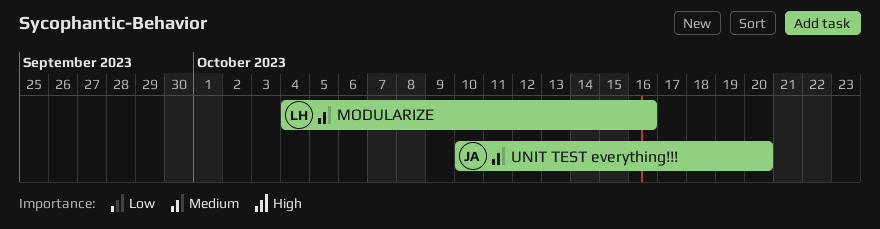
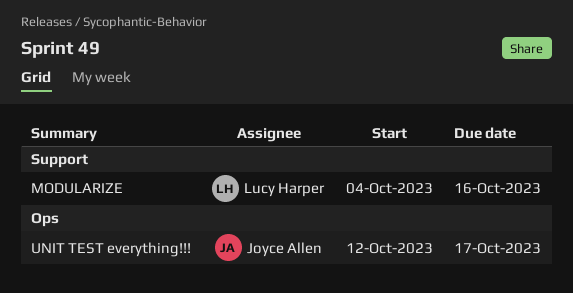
UNIT TEST everything!!!, start: Oct 10 -> Oct 12
UNIT TEST everything!!!, due: Oct 20 -> Oct 17

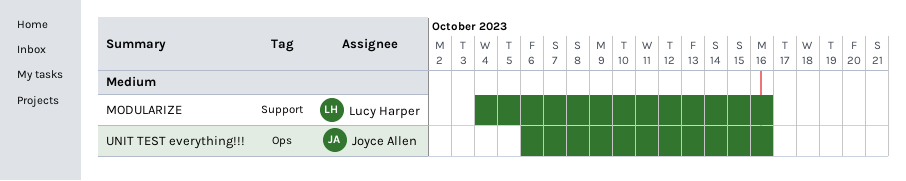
UNIT TEST everything!!!, start: Oct 12 -> Oct 6
UNIT TEST everything!!!, due: Oct 17 -> Oct 16

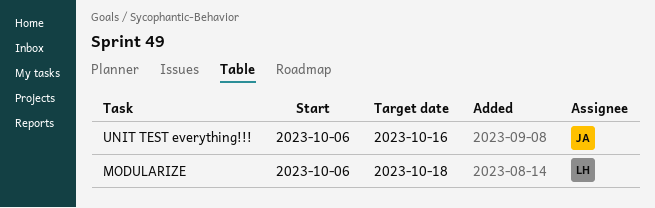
MODULARIZE, start: Oct 4 -> Oct 6
MODULARIZE, due: Oct 16 -> Oct 18

